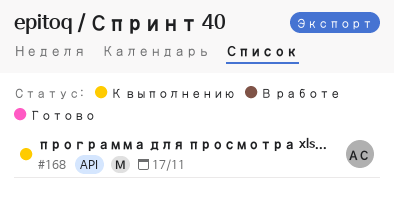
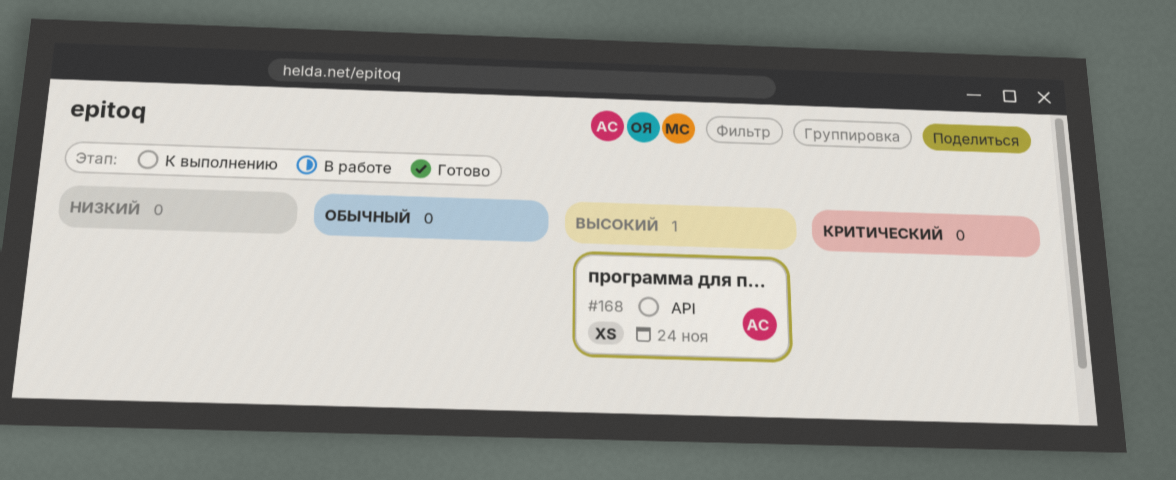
#168, estimate: M -> XS
#168, due: Nov 17 -> Nov 24

